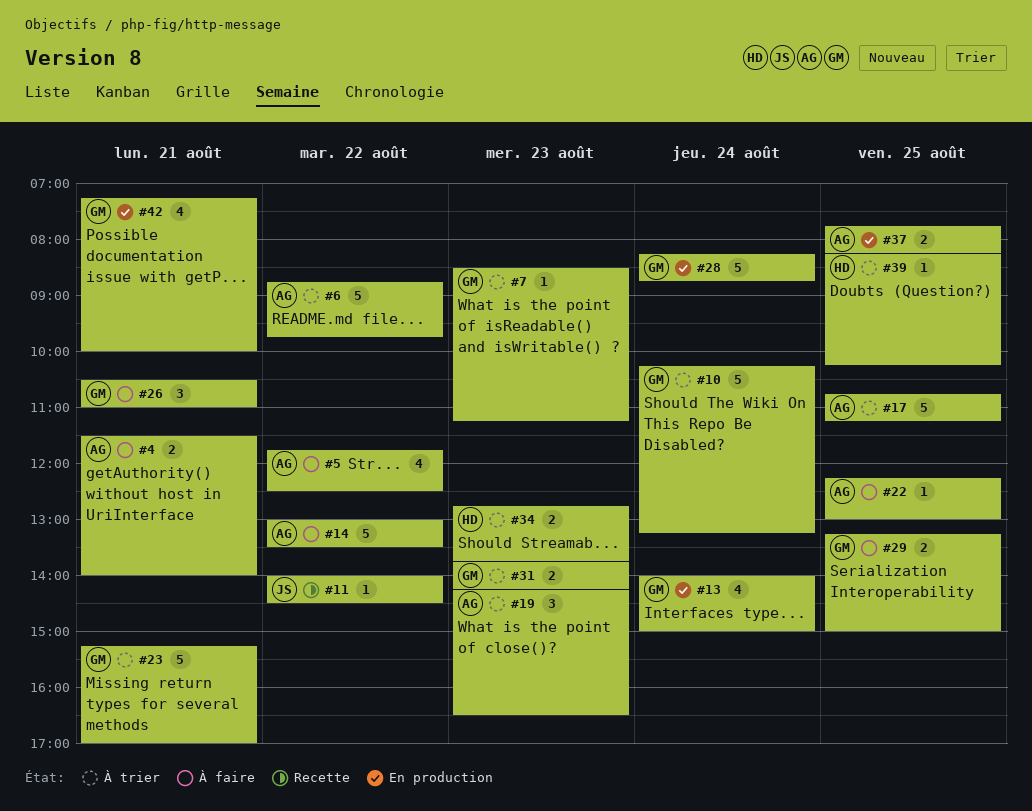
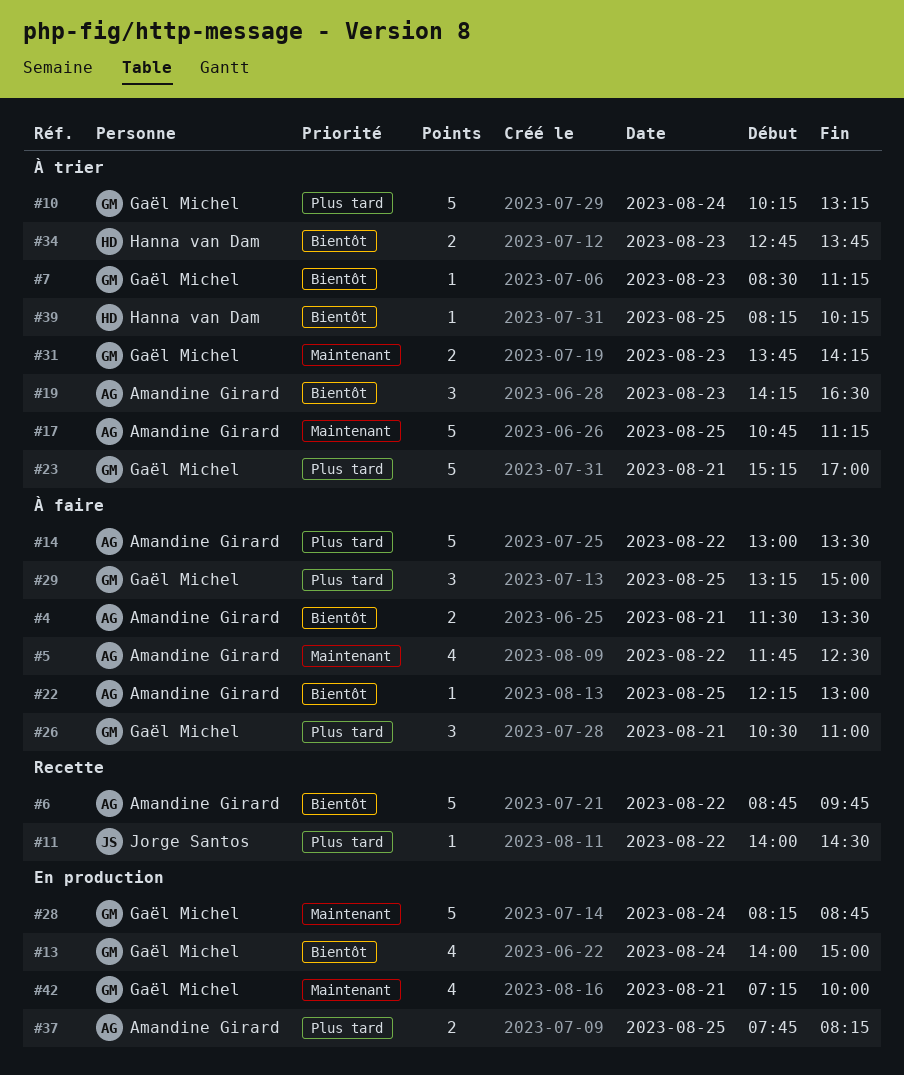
#4, ends: 14:00 -> 13:30
#6, status: À trier -> Recette
#29, estimate: 2 -> 3

